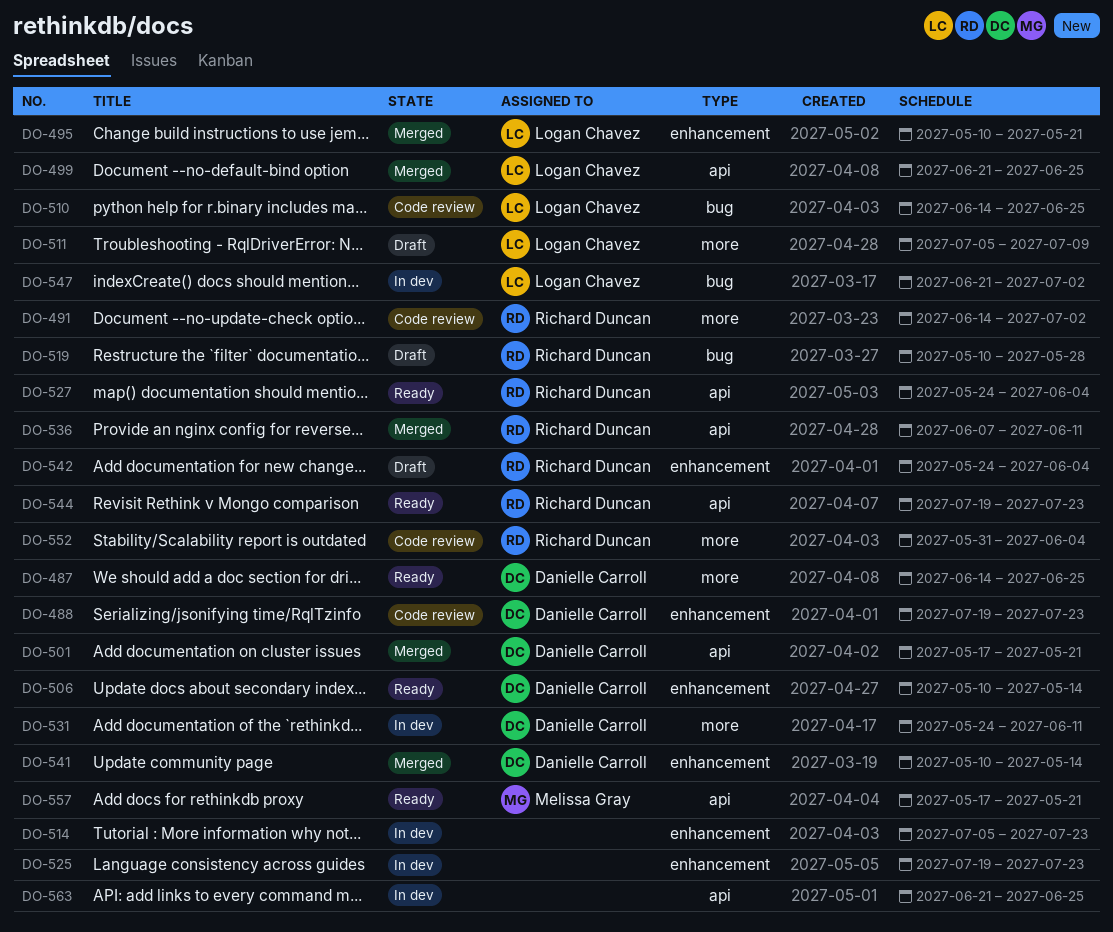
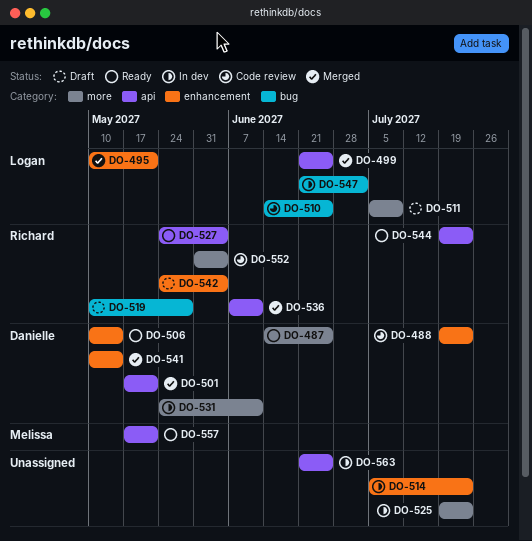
DO-491: present -> none
DO-525, label: enhancement -> more

